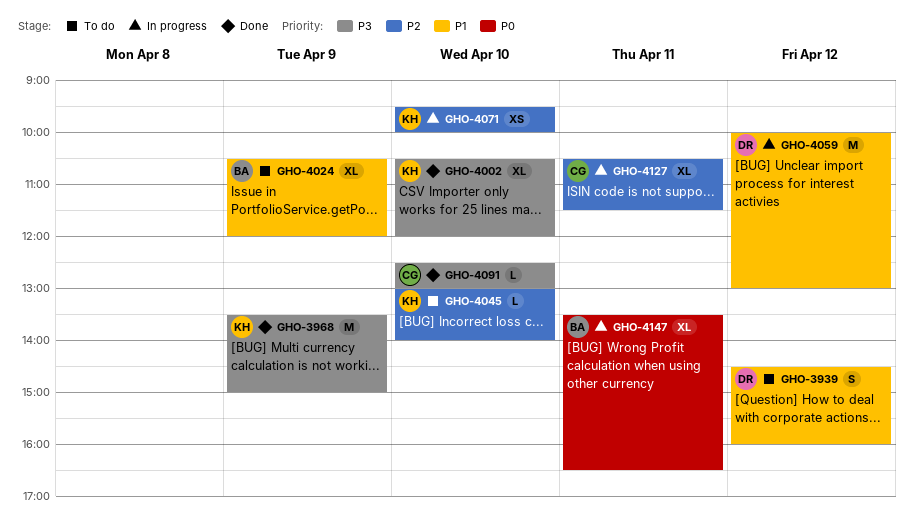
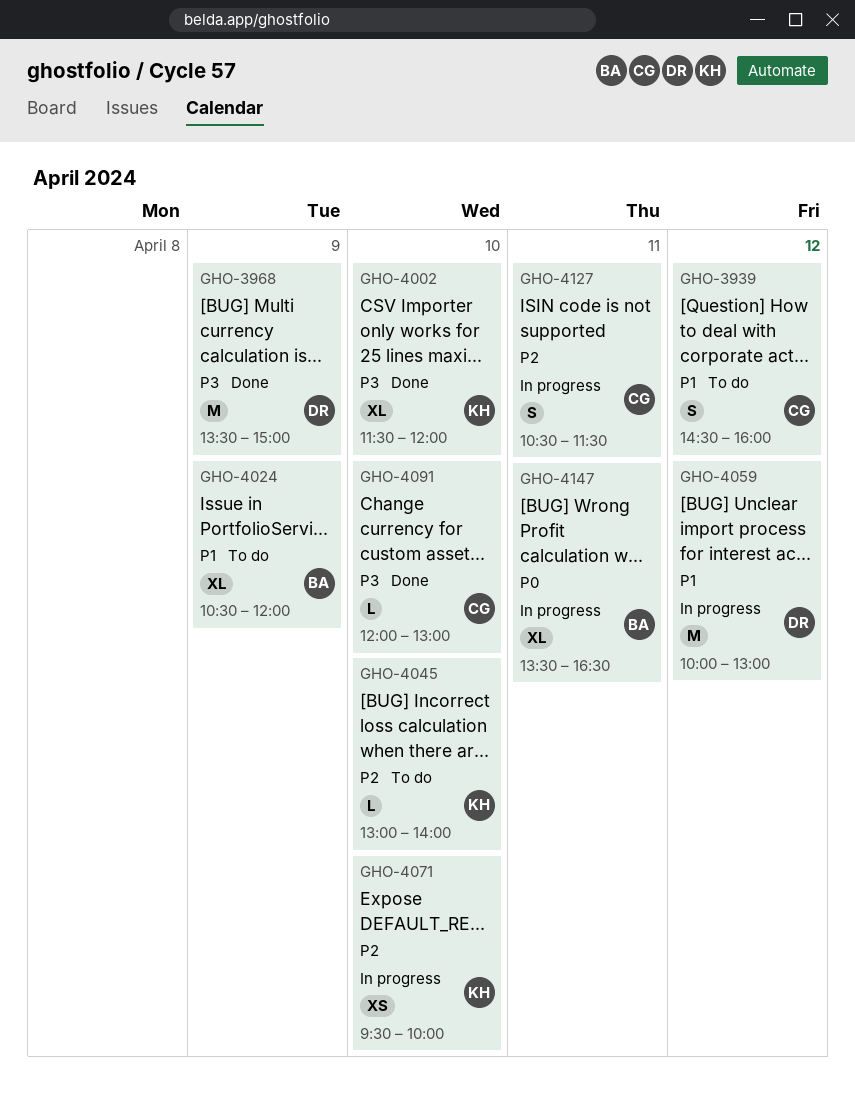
GHO-3939, owner: DR -> CG
GHO-3968, owner: KH -> DR
GHO-4002, begins: 10:30 -> 11:30
GHO-4091, begins: 12:30 -> 12:00
GHO-4127, estimate: XL -> S

